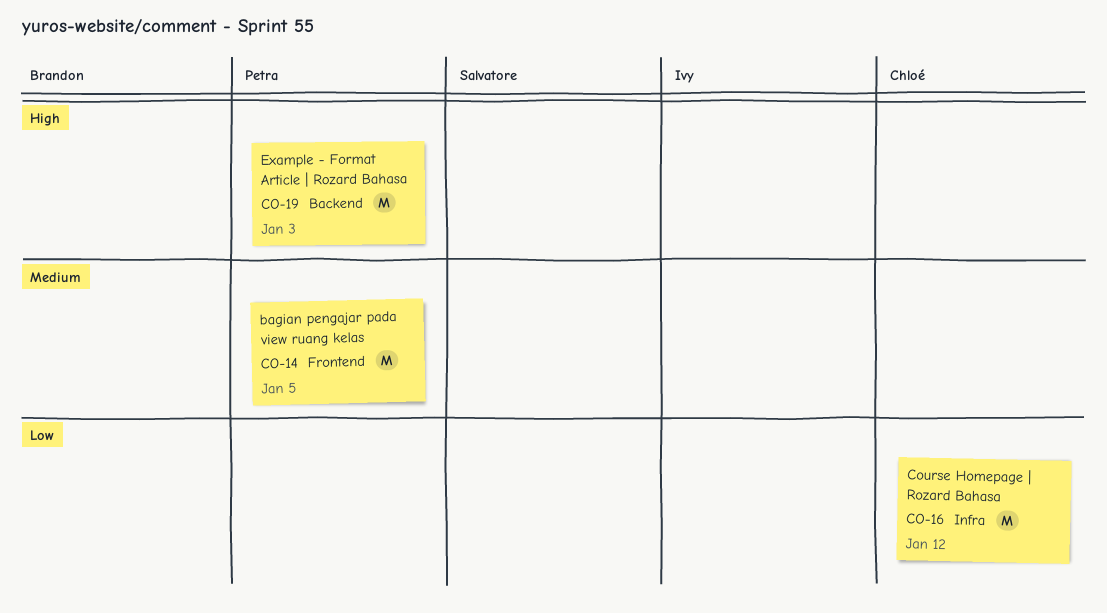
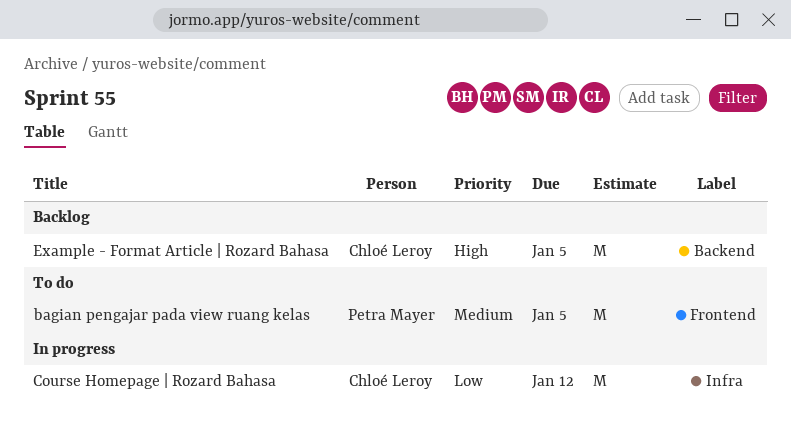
Example - Format Article | Rozard Bahasa, owner: Petra Mayer -> Chloé Leroy
Example - Format Article | Rozard Bahasa, due: Jan 3 -> Jan 5

